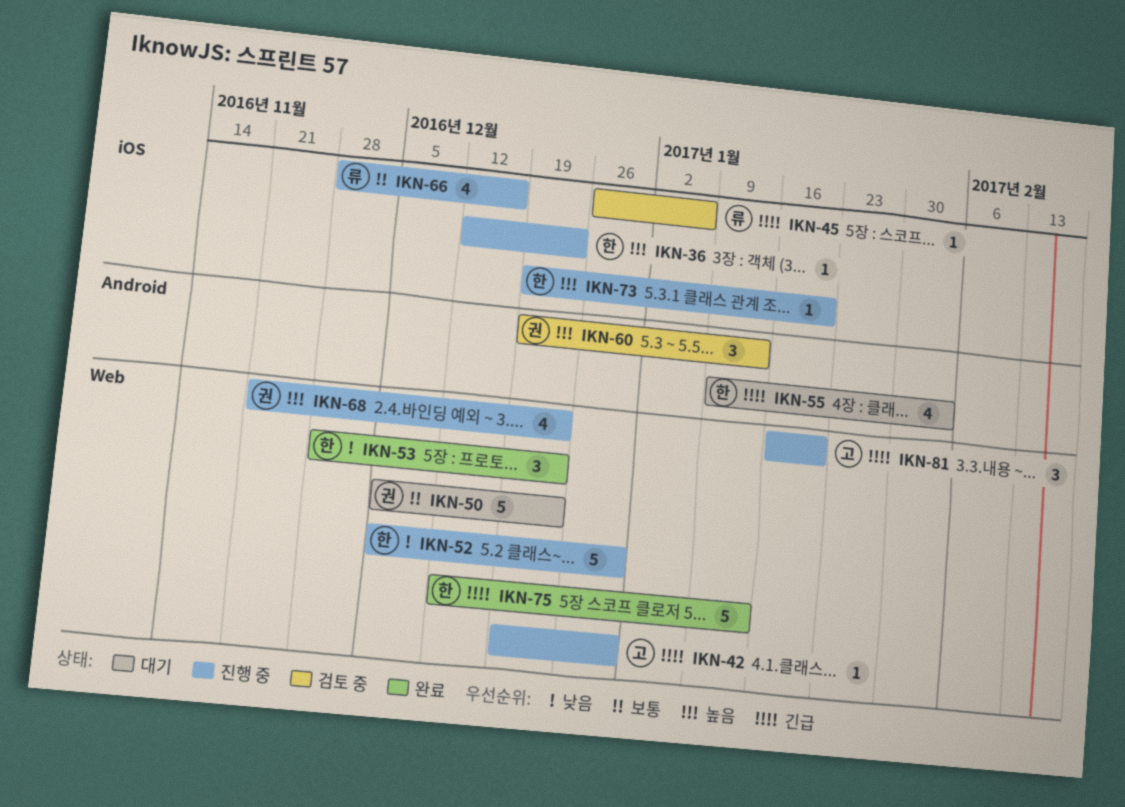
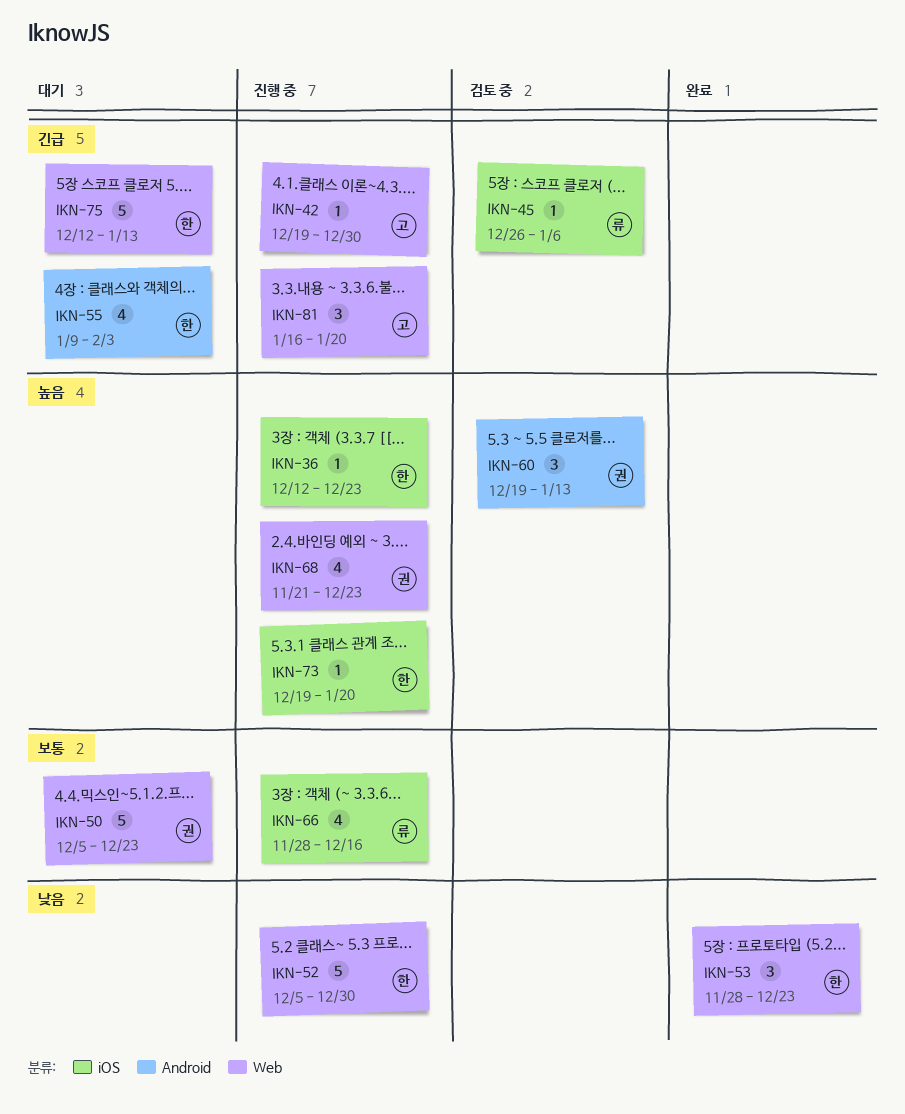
IKN-75, status: 완료 -> 대기

